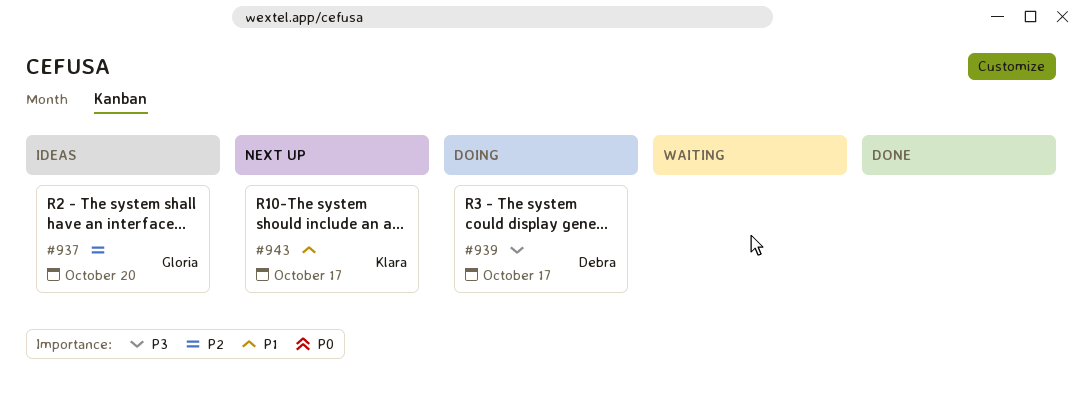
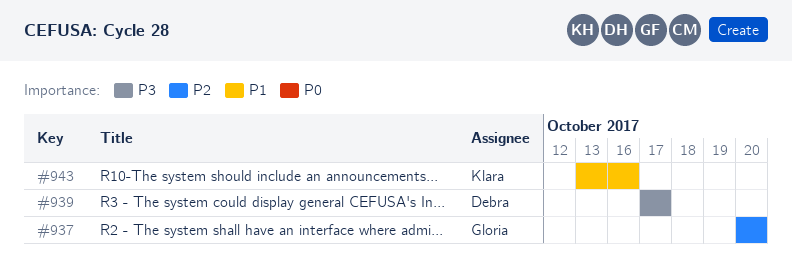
#943, due: Oct 17 -> Oct 16

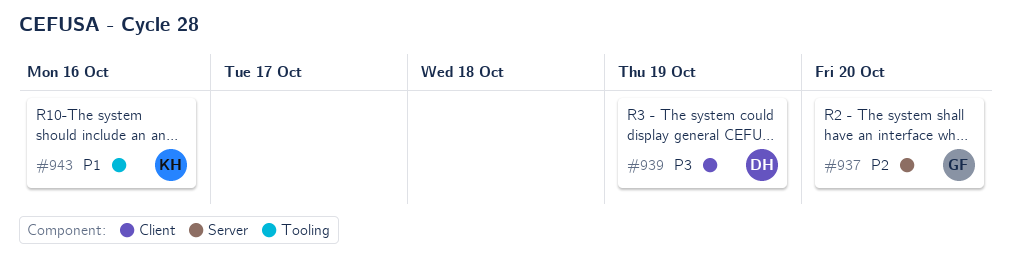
#939, due: Oct 17 -> Oct 19

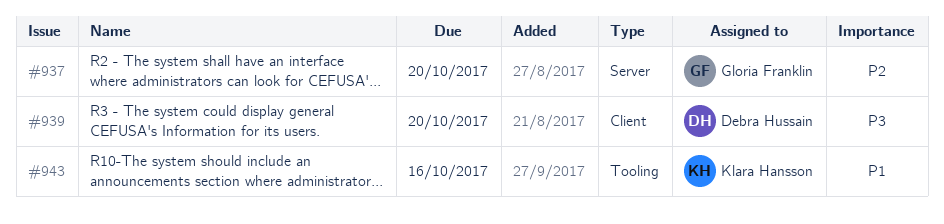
#939, due: Oct 19 -> Oct 20

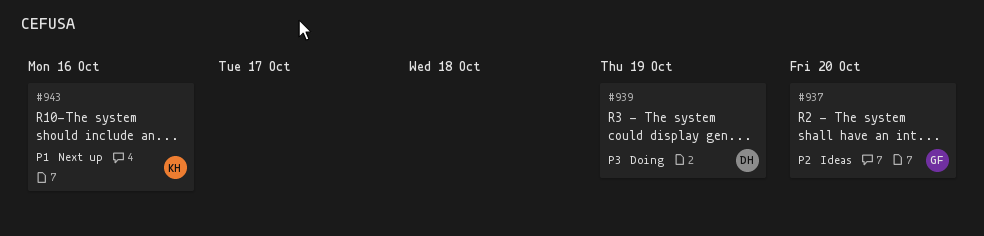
#939, due: Oct 20 -> Oct 19

